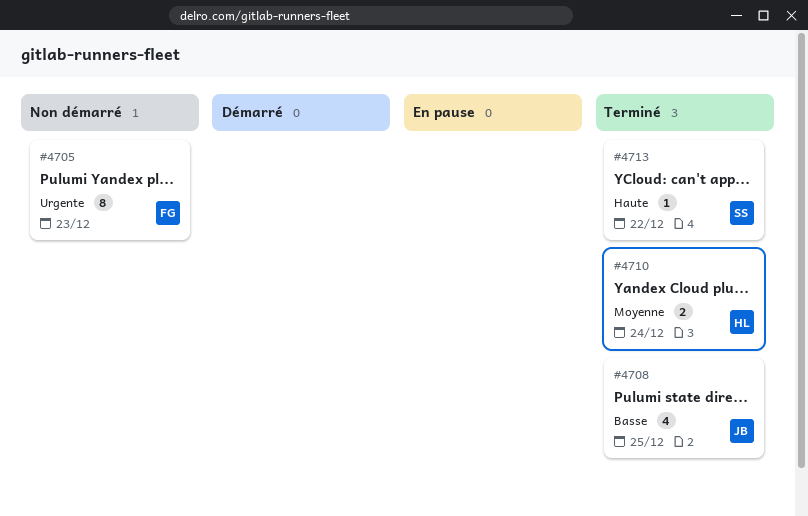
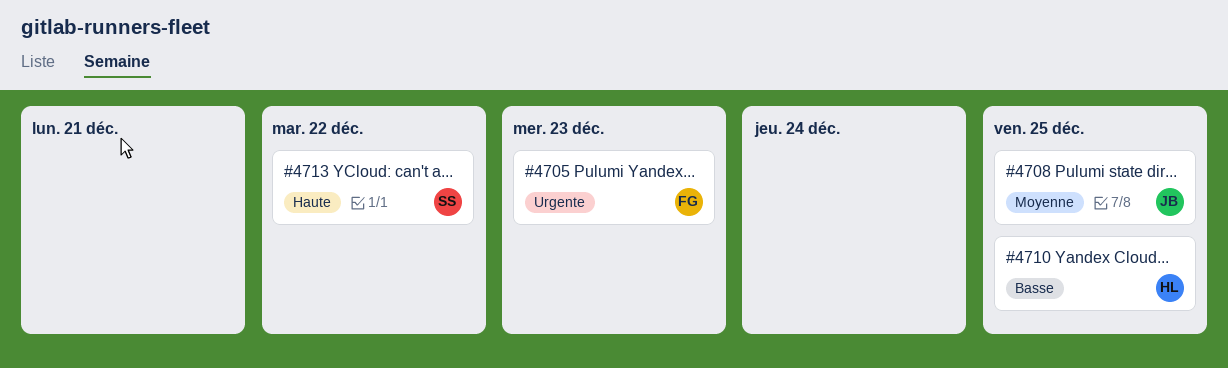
#4708, priority: Basse -> Moyenne
#4710, priority: Moyenne -> Basse
#4710, due: Dec 24 -> Dec 25

